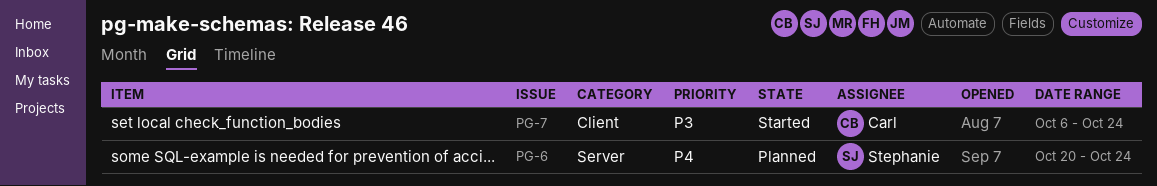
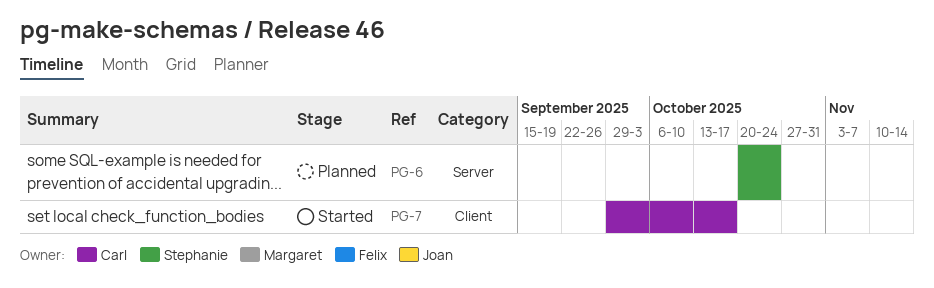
PG-7, start: Oct 6 -> Sep 29
PG-7, due: Oct 24 -> Oct 17

